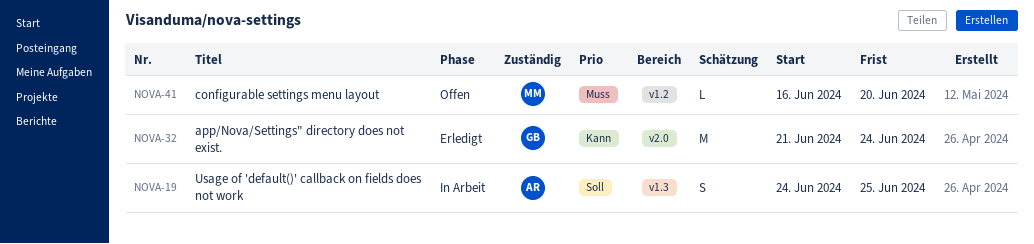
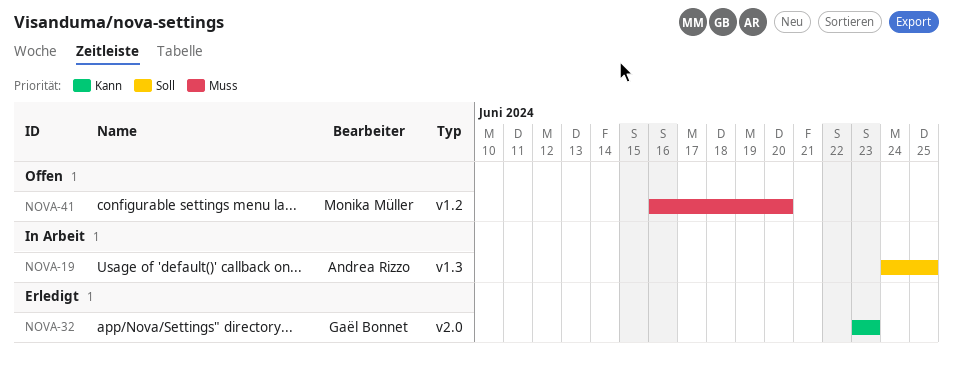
NOVA-32, start: Jun 21 -> Jun 23
NOVA-32, due: Jun 24 -> Jun 23

